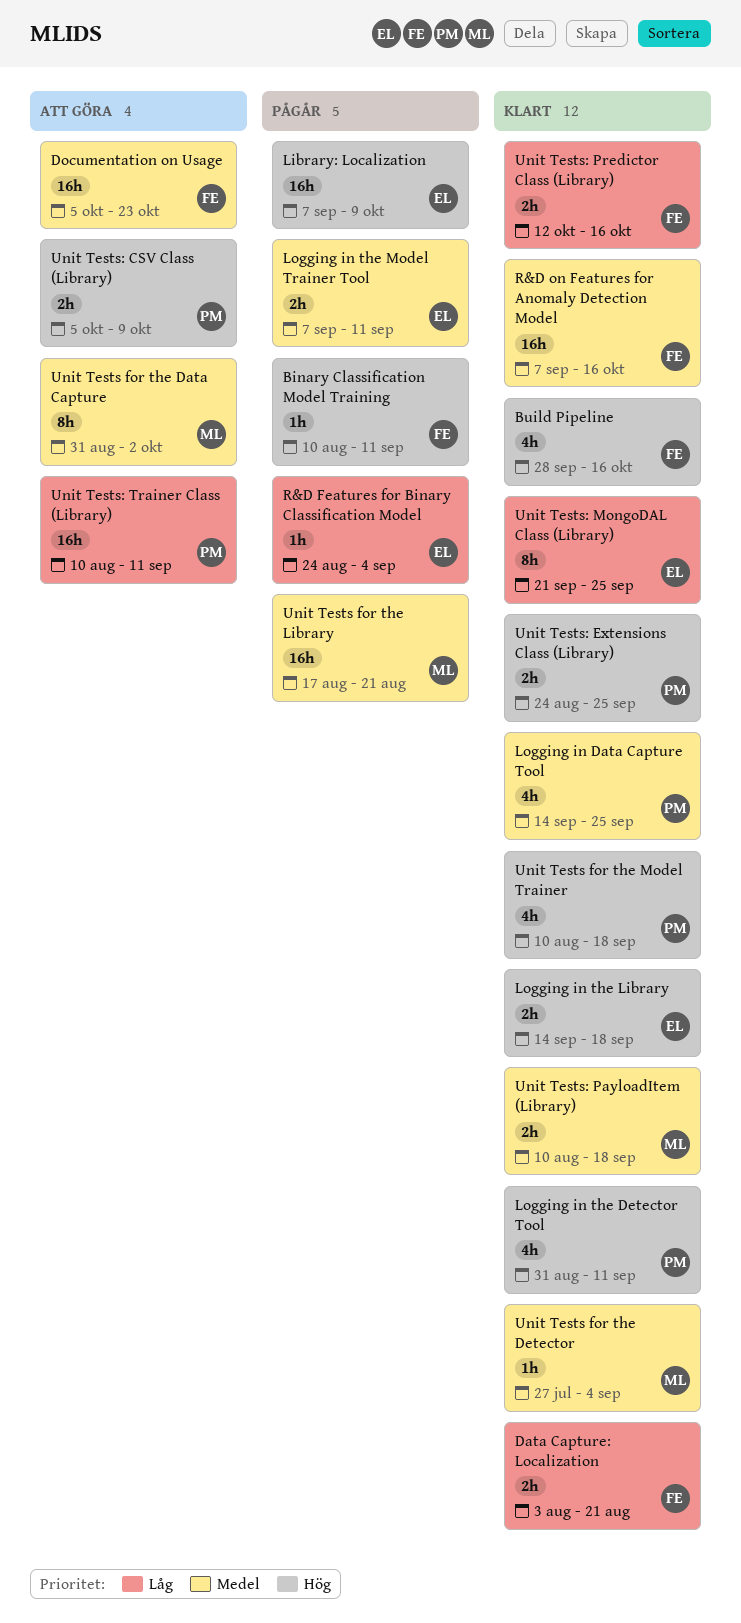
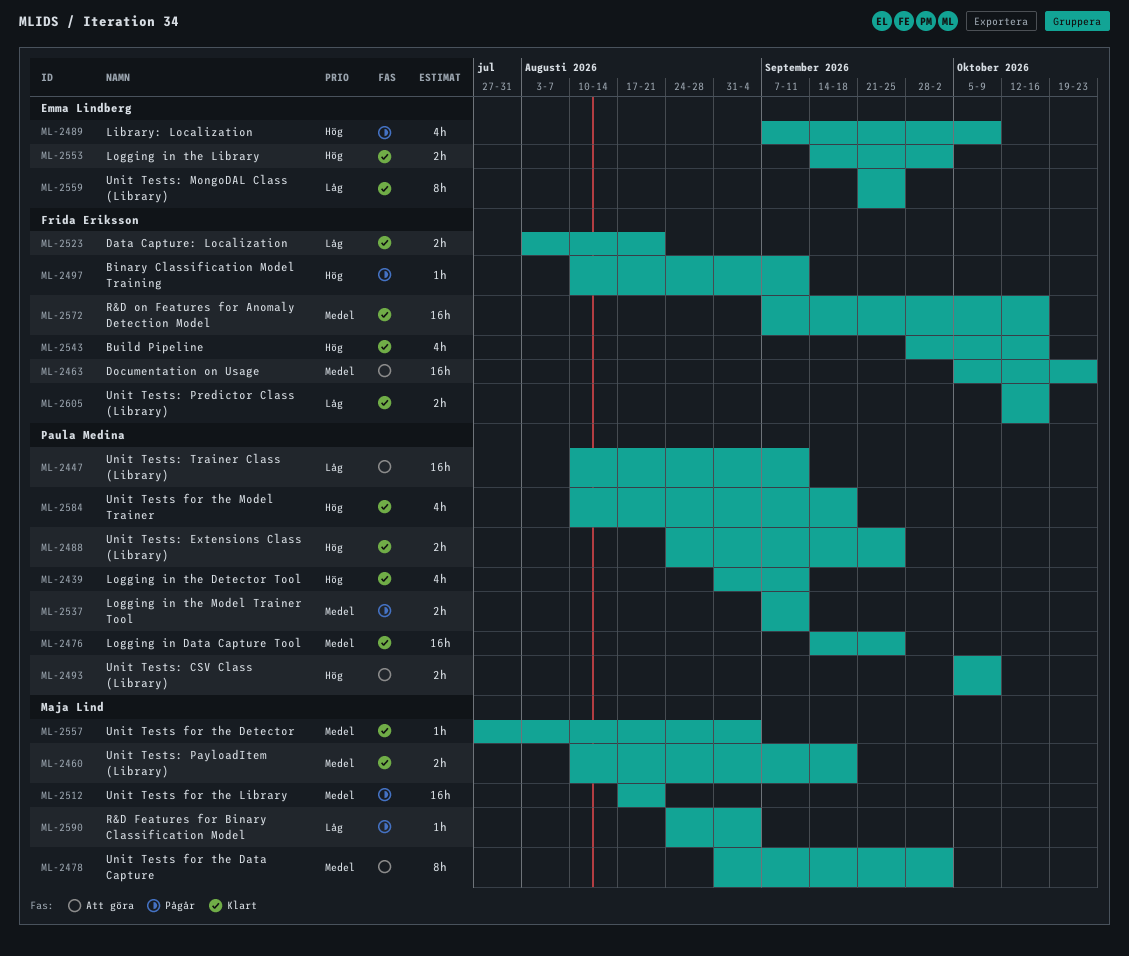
Library: Localization, estimate: 16h -> 4h
Logging in Data Capture Tool, estimate: 4h -> 16h
Logging in the Library, due: Sep 18 -> Oct 2
Logging in the Model Trainer Tool, owner: Emma Lindberg -> Paula Medina
R&D Features for Binary Classification Model, owner: Emma Lindberg -> Maja Lind

